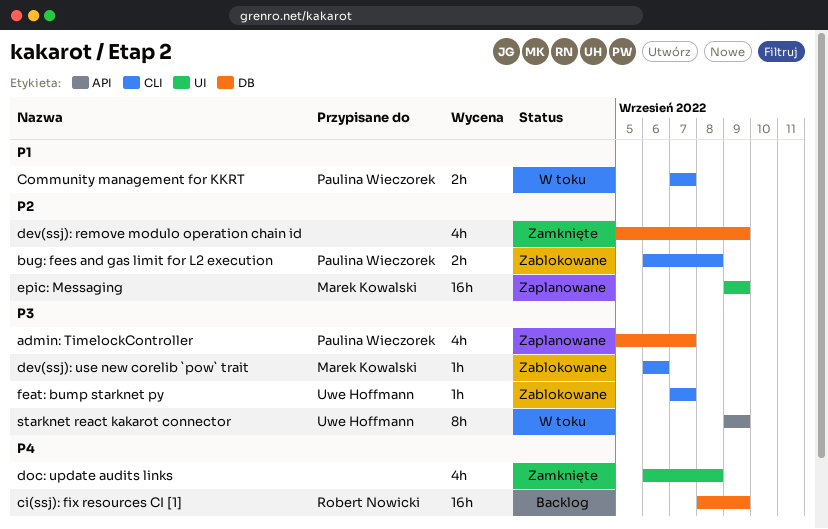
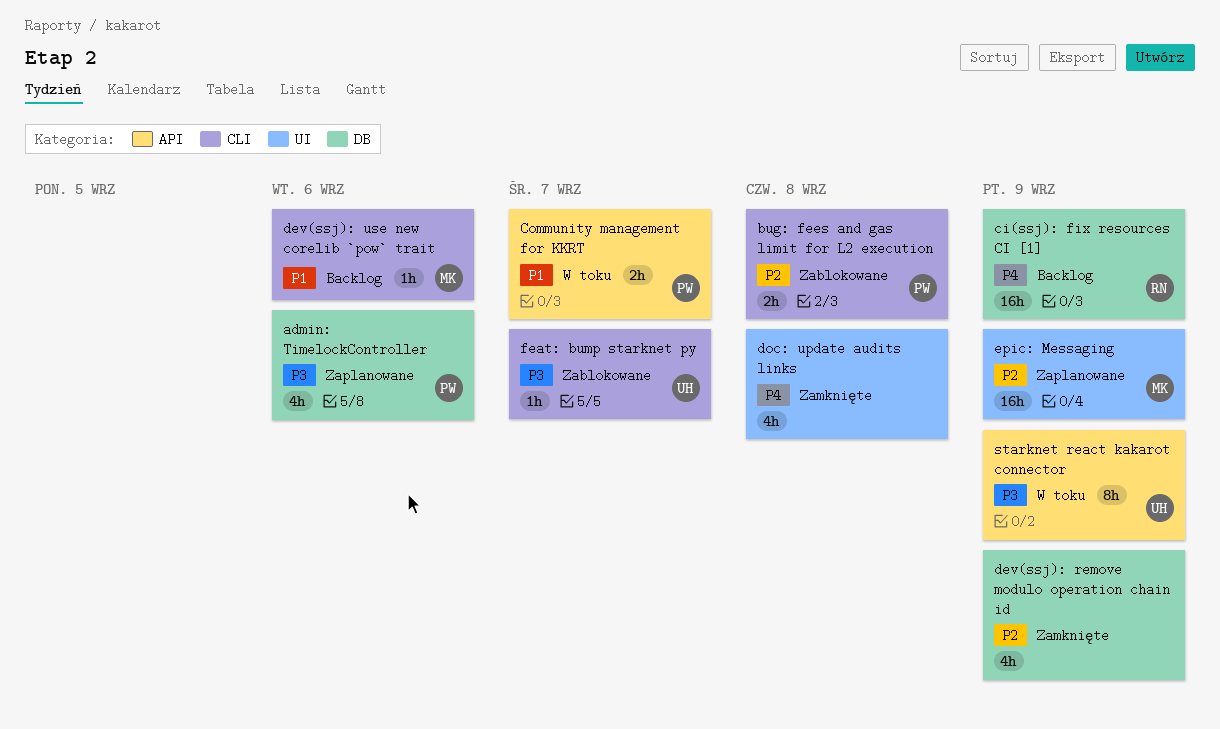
admin: TimelockController, due: Sep 7 -> Sep 6
Community management for KKRT, label: CLI -> API
dev(ssj): use new corelib `pow` trait, status: Zablokowane -> Backlog
dev(ssj): use new corelib `pow` trait, priority: P3 -> P1

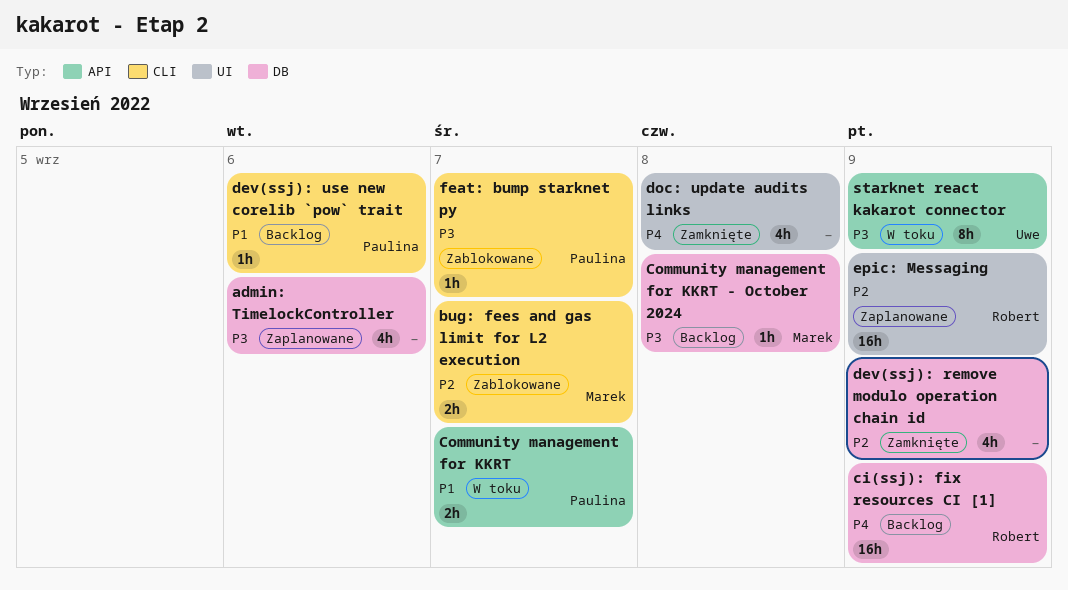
admin: TimelockController, owner: Paulina -> none
bug: fees and gas limit for L2 execution, owner: Paulina -> Marek
bug: fees and gas limit for L2 execution, due: Sep 8 -> Sep 7
Community management for KKRT - October 2024: none -> present
dev(ssj): use new corelib `pow` trait, owner: Marek -> Paulina
epic: Messaging, owner: Marek -> Robert
feat: bump starknet py, owner: Uwe -> Paulina

